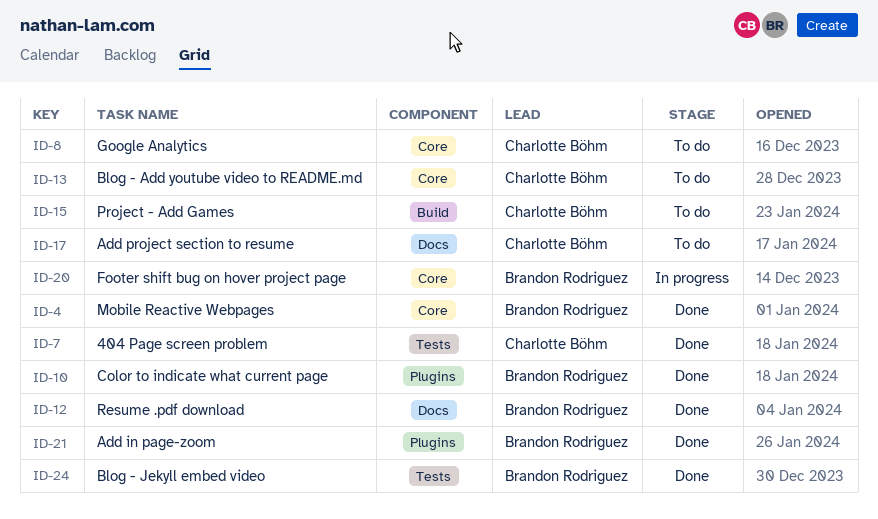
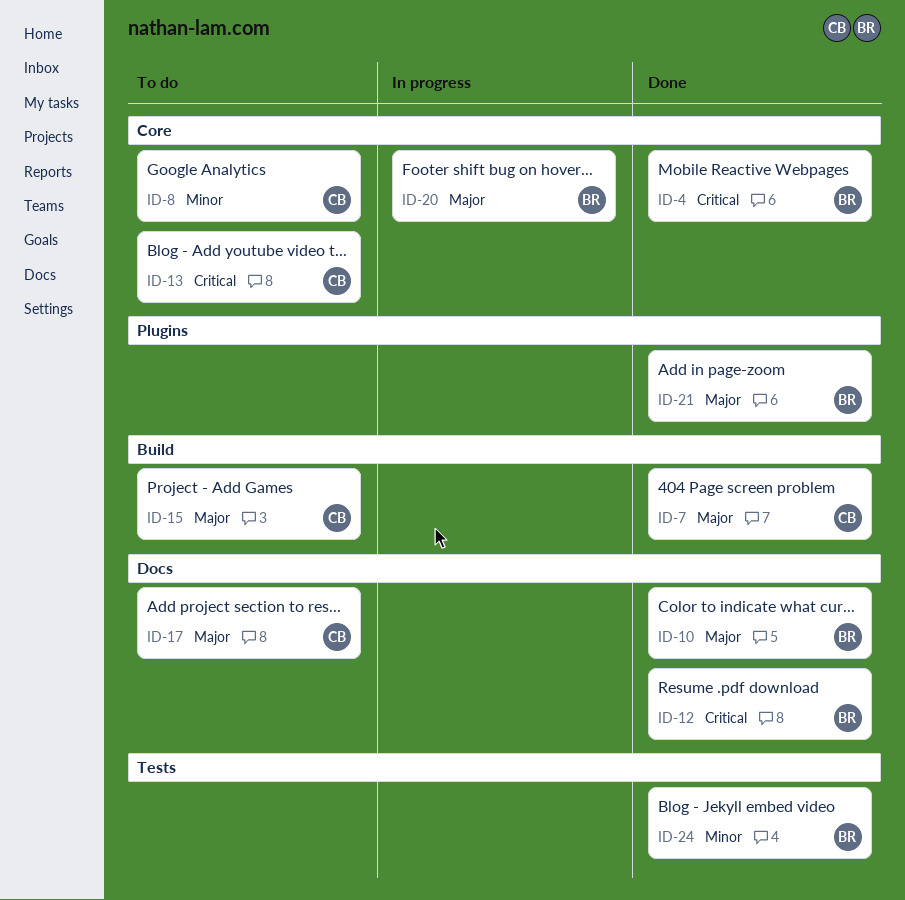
ID-7, label: Tests -> Build
ID-10, label: Plugins -> Docs

